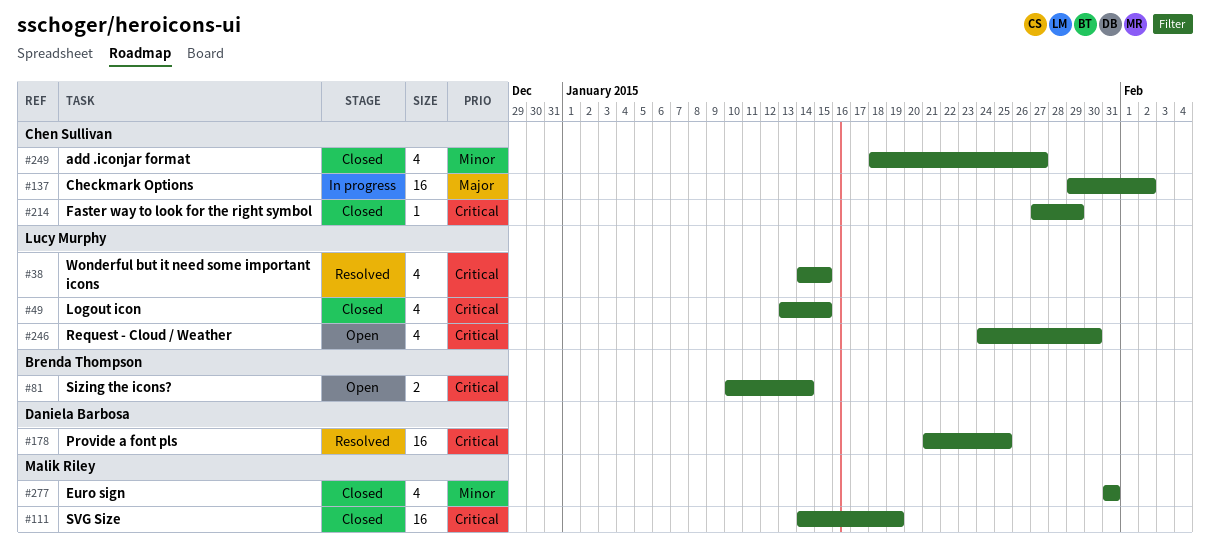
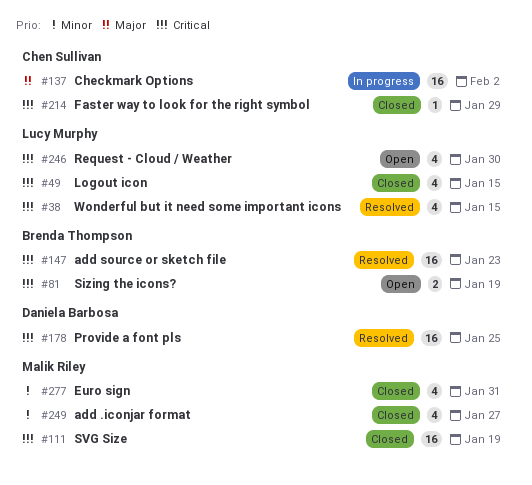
#81, due: Jan 14 -> Jan 19
#147: none -> present
#249, owner: Chen Sullivan -> Malik Riley

